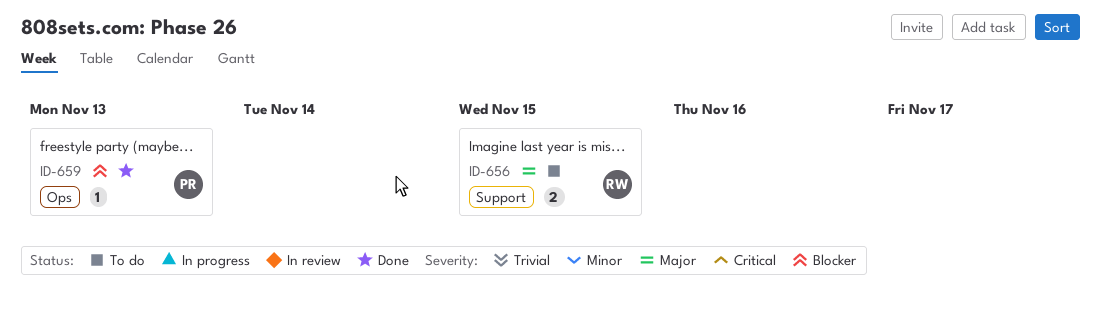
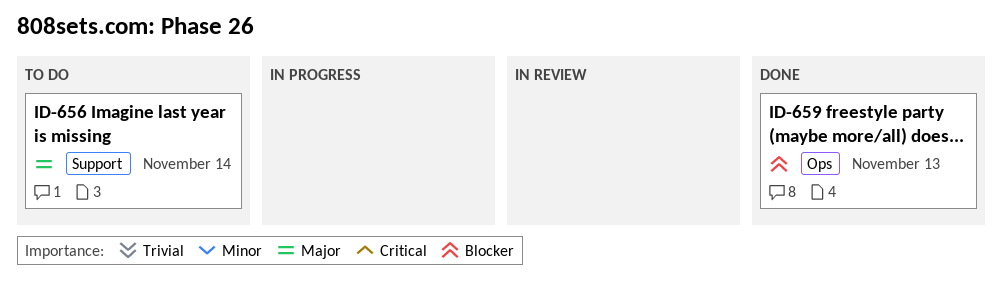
ID-656, due: Nov 15 -> Nov 14

